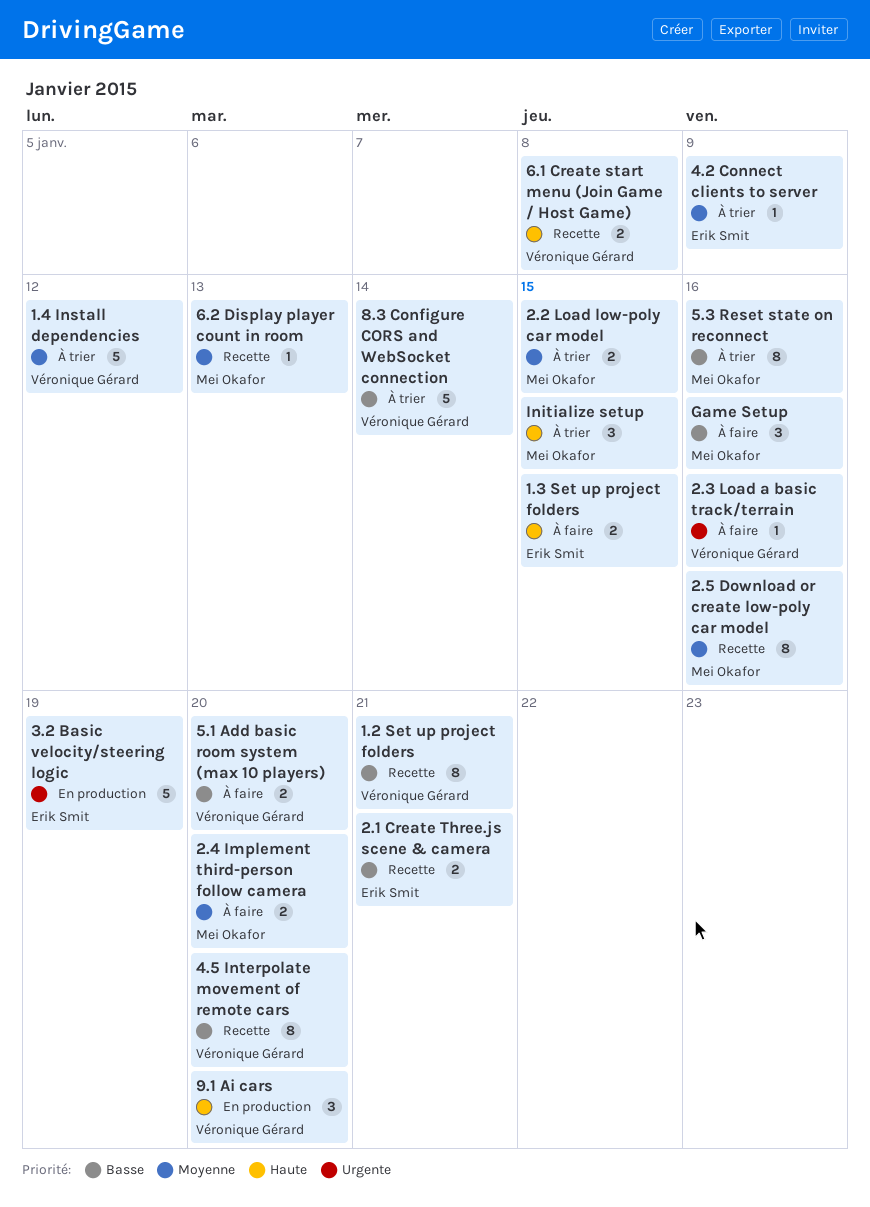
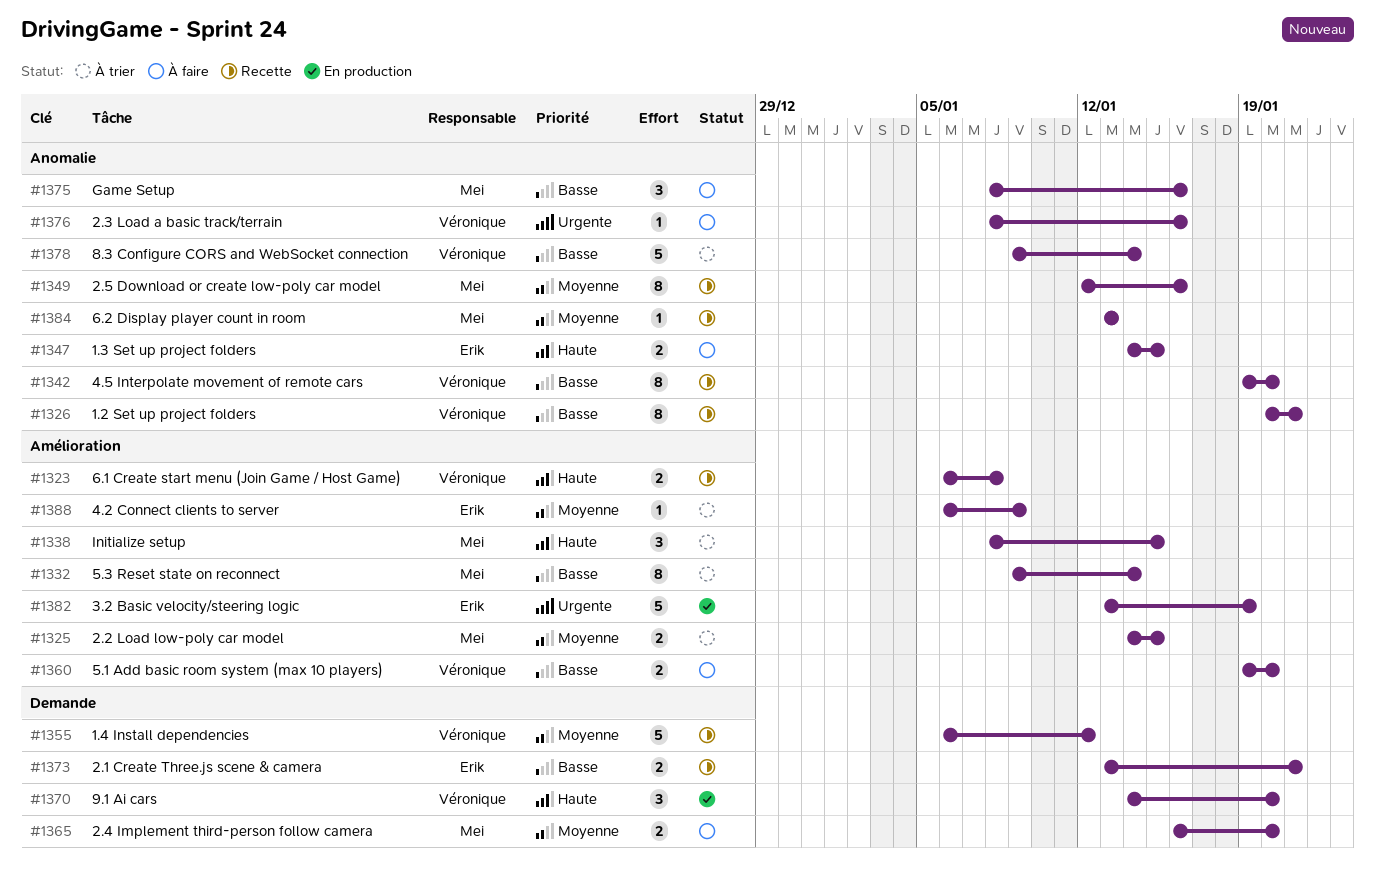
1.4 Install dependencies, status: À trier -> Recette
5.3 Reset state on reconnect, due: Jan 16 -> Jan 14

